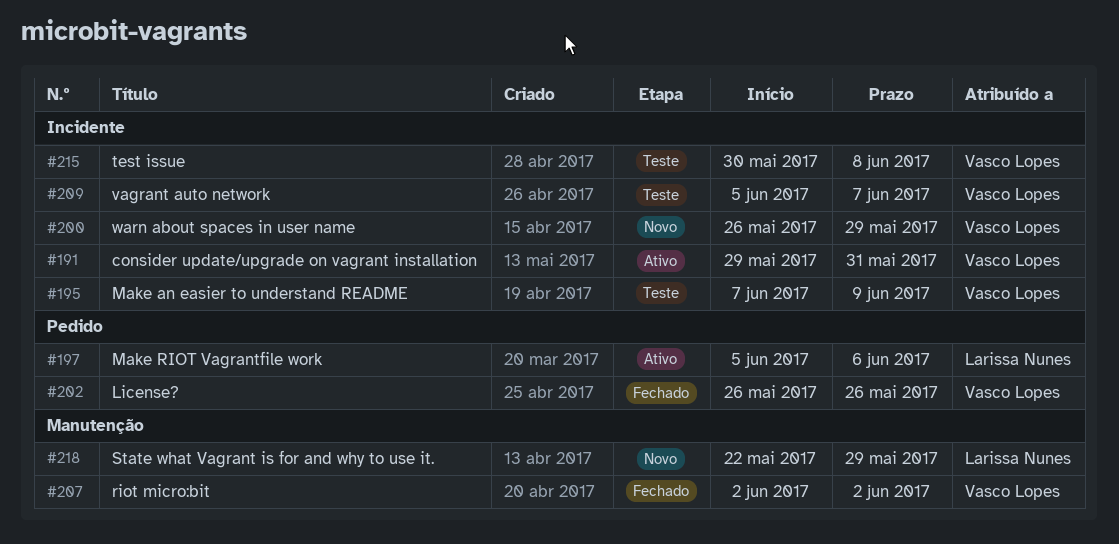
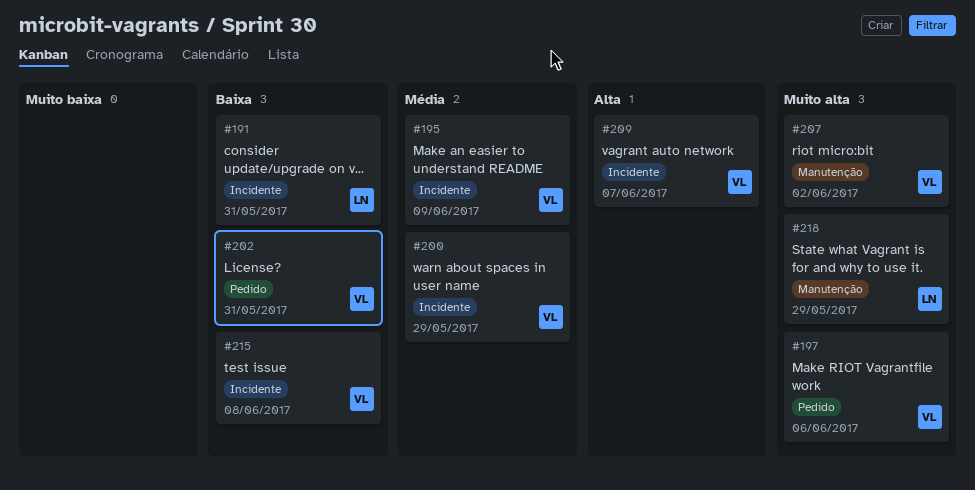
#191, owner: Vasco Lopes -> Larissa Nunes
#197, owner: Larissa Nunes -> Vasco Lopes
#202, due: May 26 -> May 31

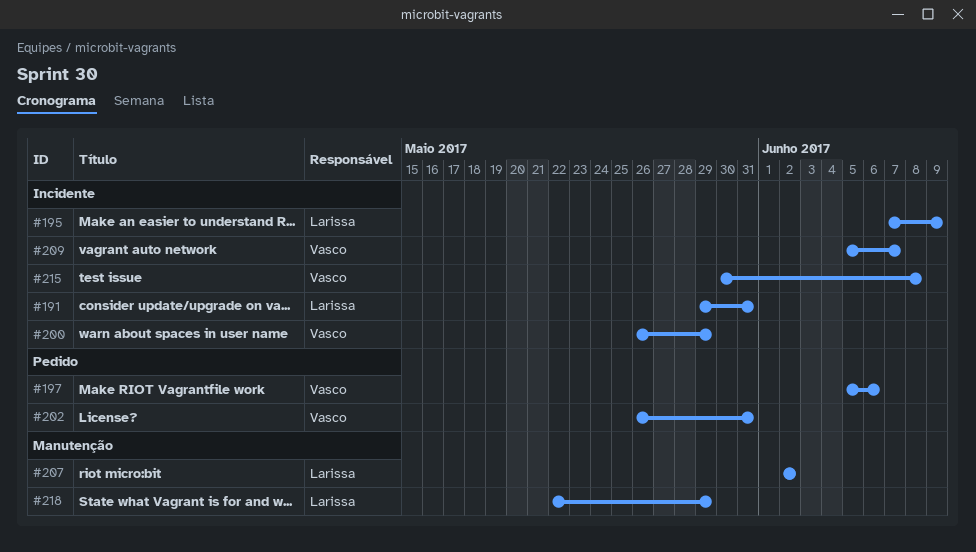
#195, owner: Vasco -> Larissa
#207, owner: Vasco -> Larissa

